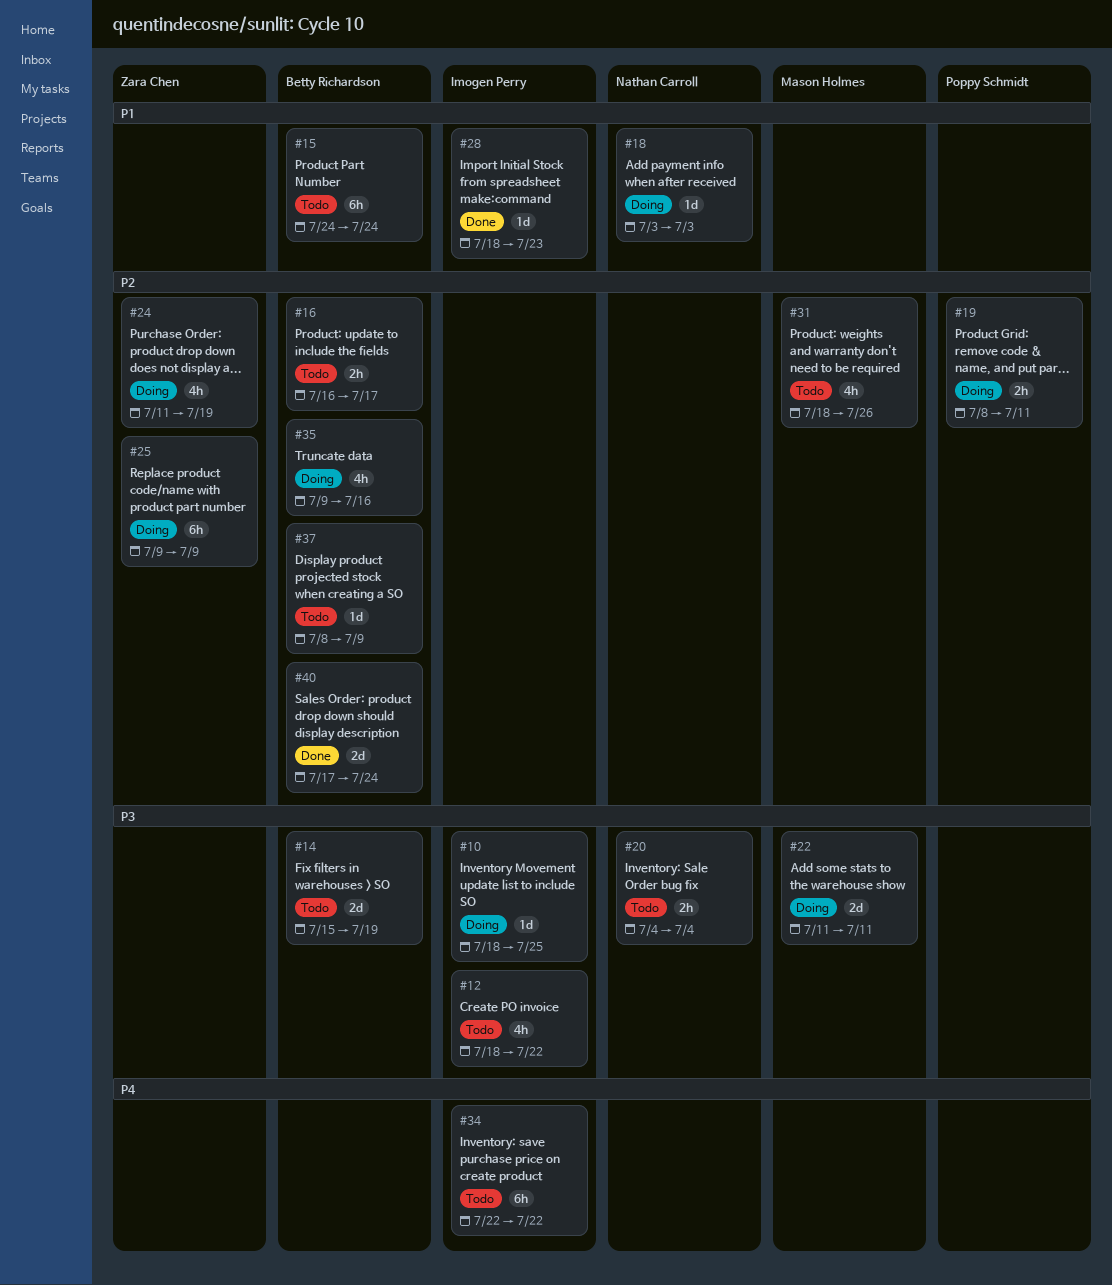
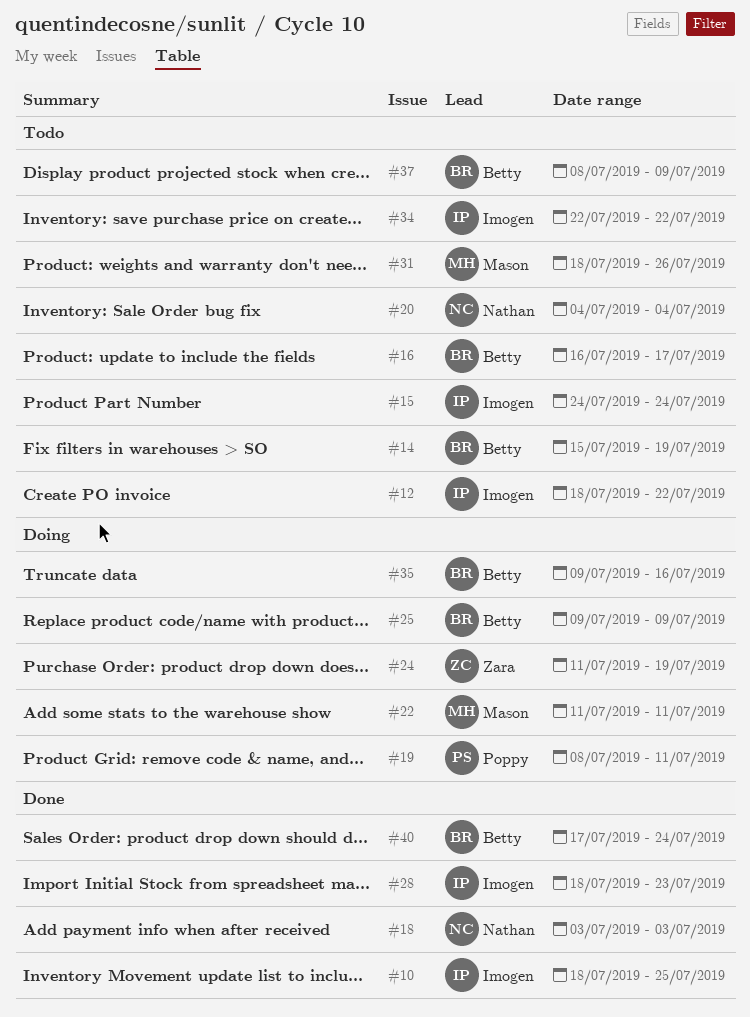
#10, status: Doing -> Done
#15, owner: Betty Richardson -> Imogen Perry
#18, status: Doing -> Done
#25, owner: Zara Chen -> Betty Richardson

